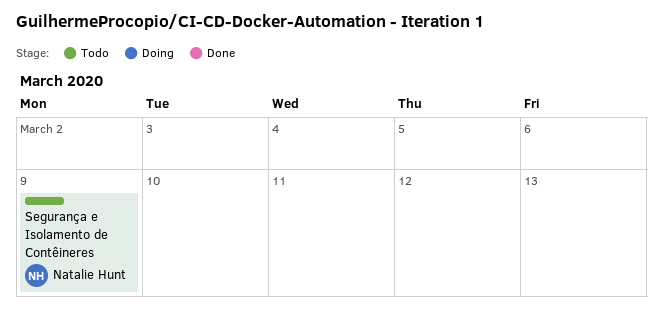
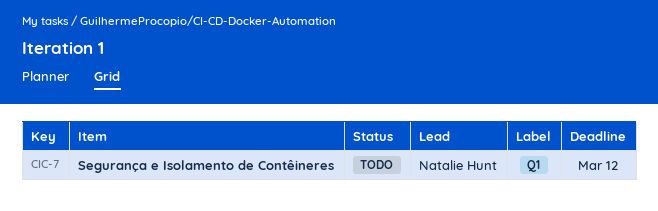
Segurança e Isolamento de Contêineres, due: Mar 9 -> Mar 12

